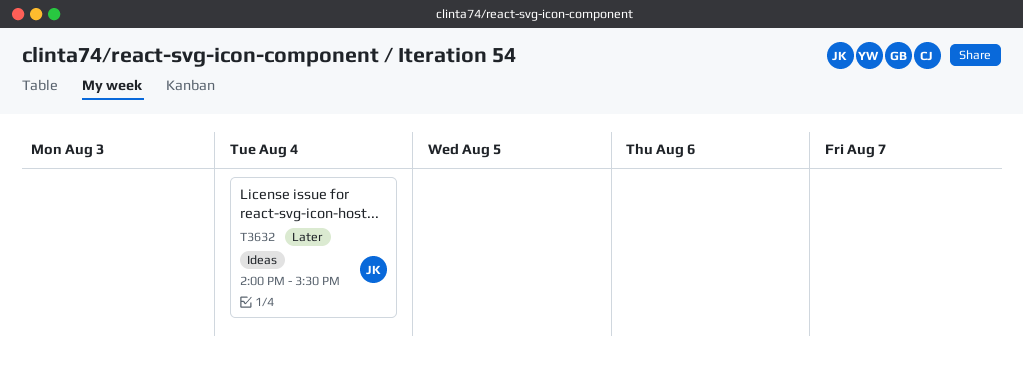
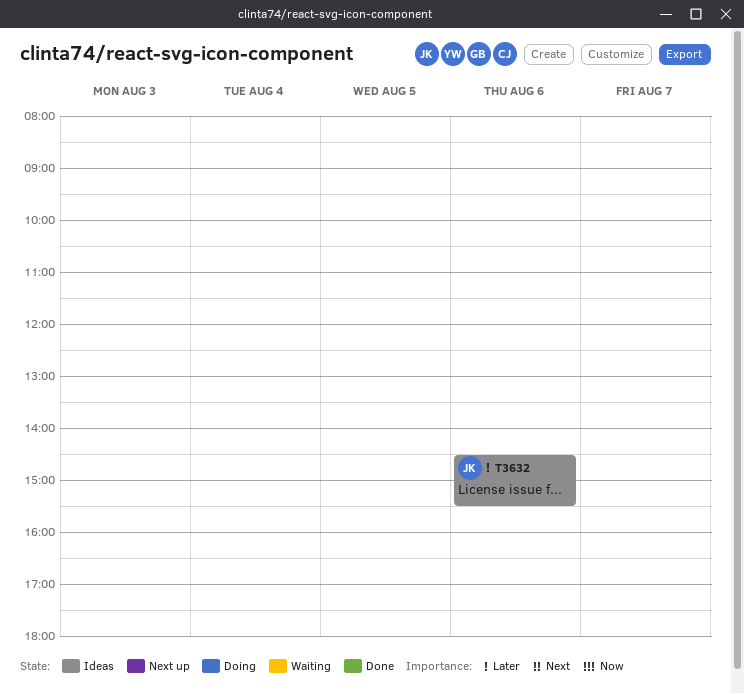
T3632, day: Aug 4 -> Aug 6
T3632, begins: 14:00 -> 14:30

